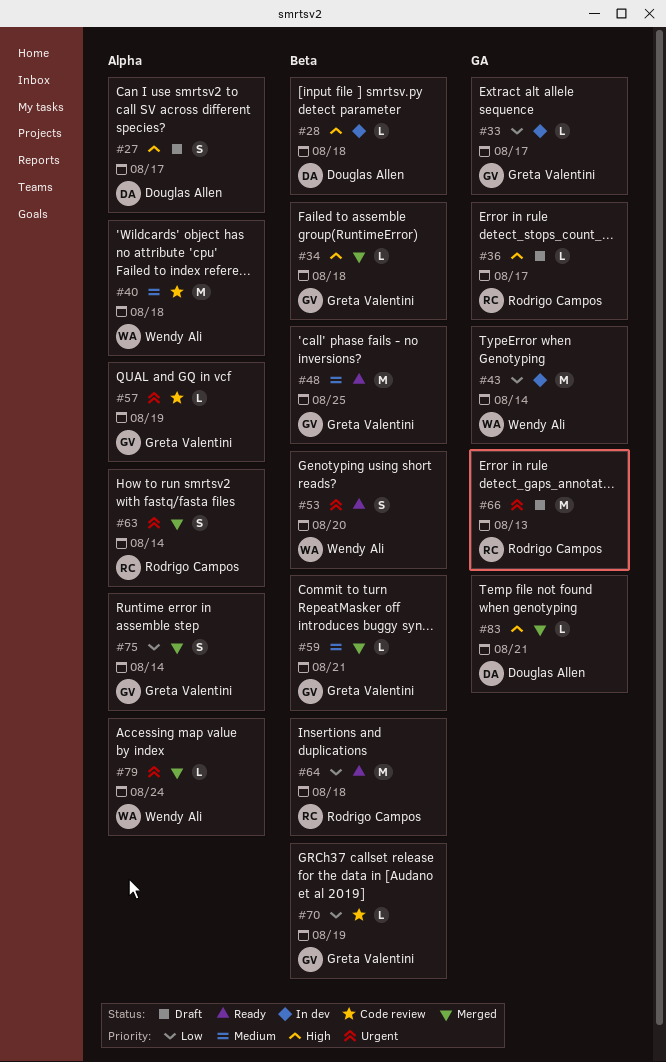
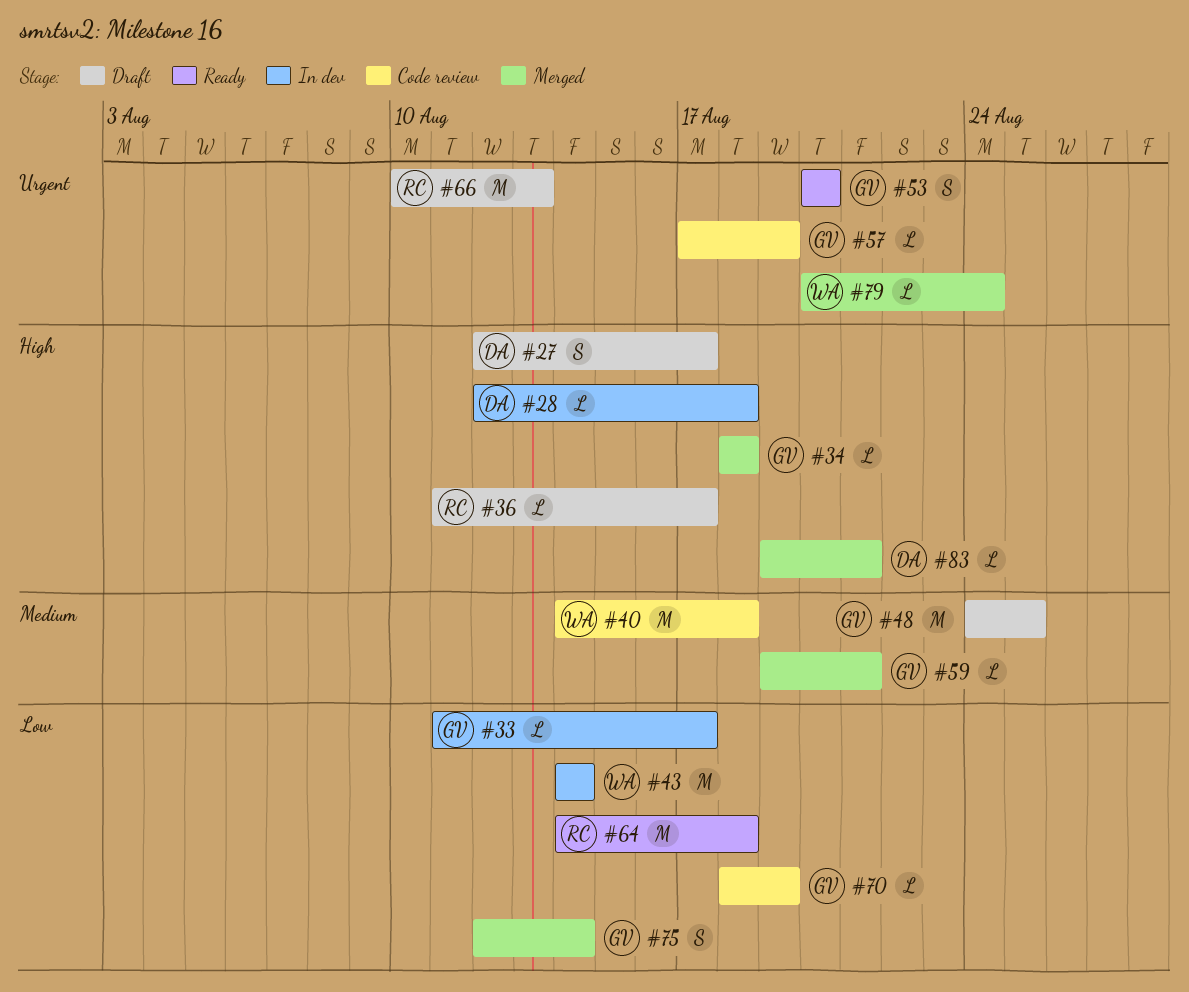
#48, status: Ready -> Draft
#53, owner: Wendy Ali -> Greta Valentini
#63: present -> none

